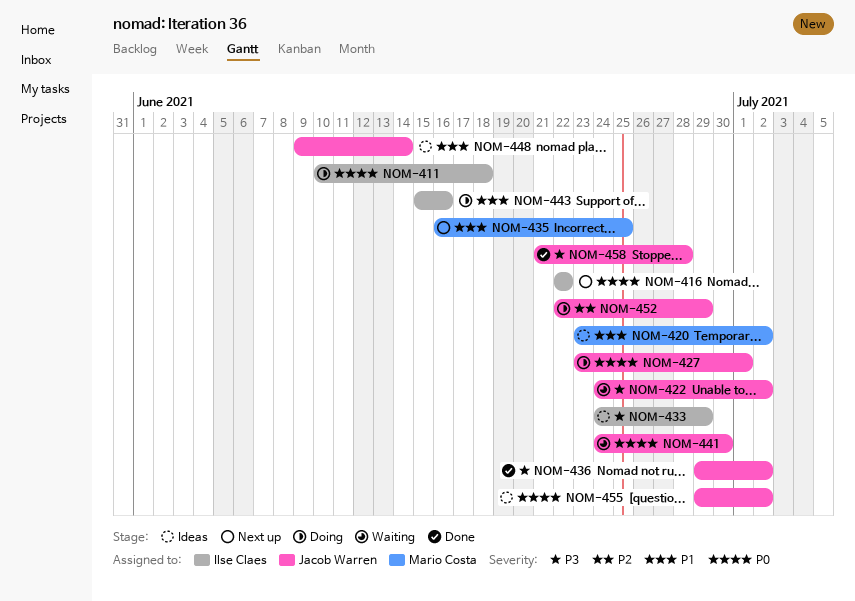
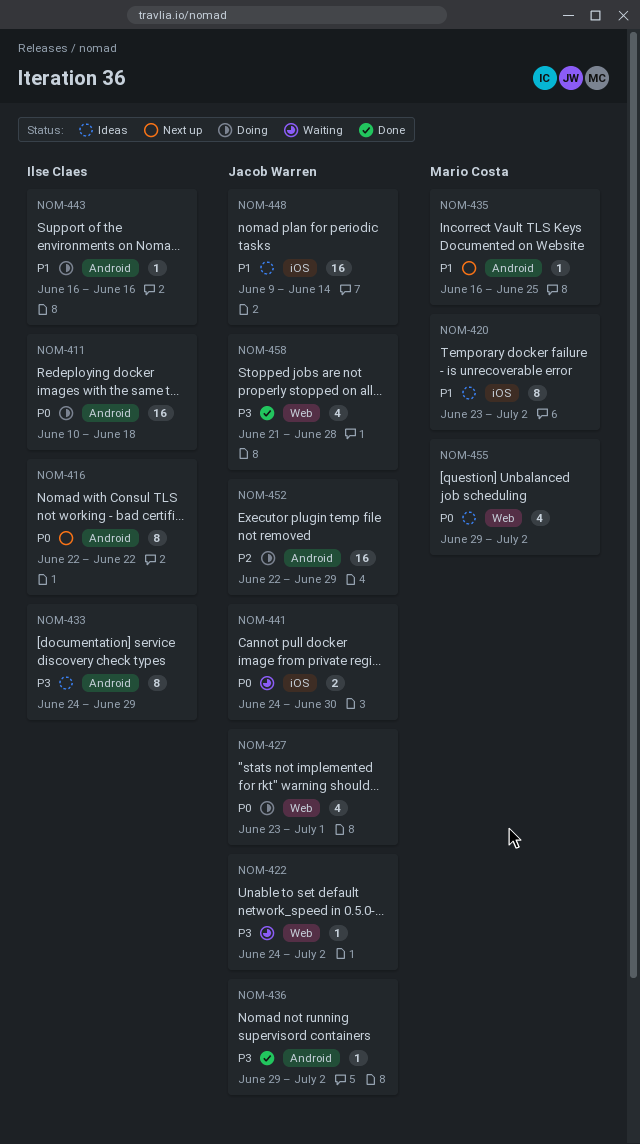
NOM-443, start: Jun 15 -> Jun 16
NOM-455, owner: Jacob Warren -> Mario Costa

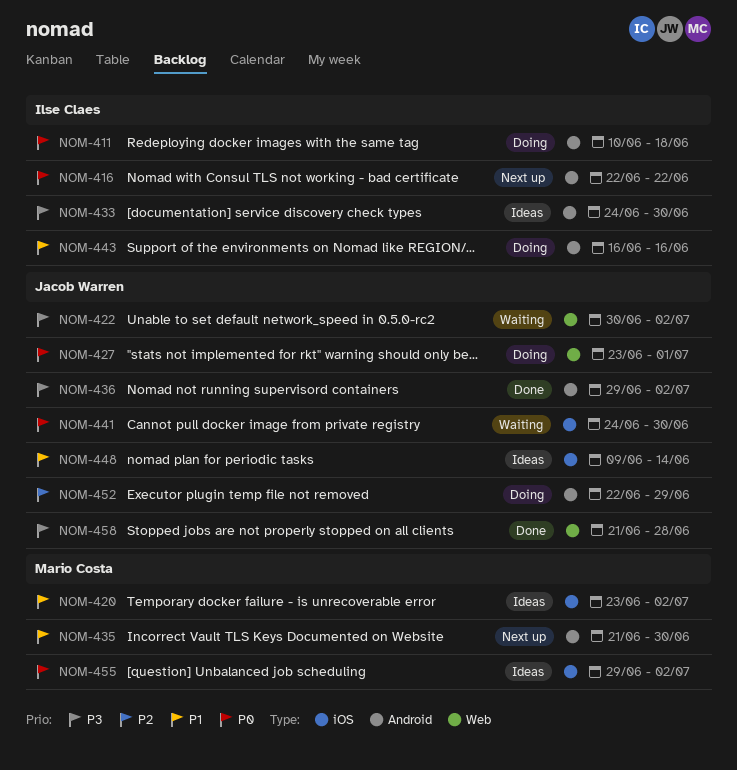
NOM-422, start: Jun 24 -> Jun 30
NOM-433, due: Jun 29 -> Jun 30
NOM-435, start: Jun 16 -> Jun 21
NOM-435, due: Jun 25 -> Jun 30
NOM-455, label: Web -> iOS

